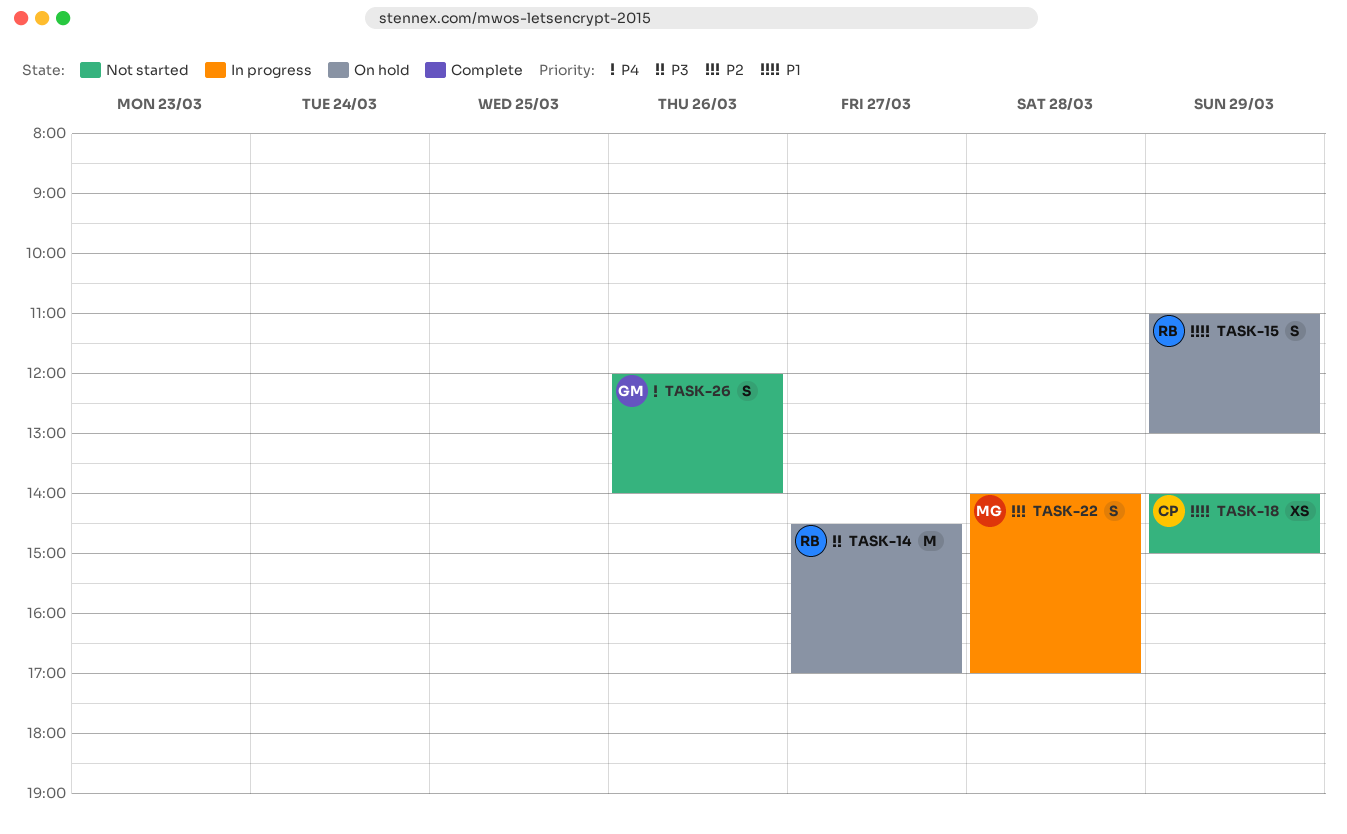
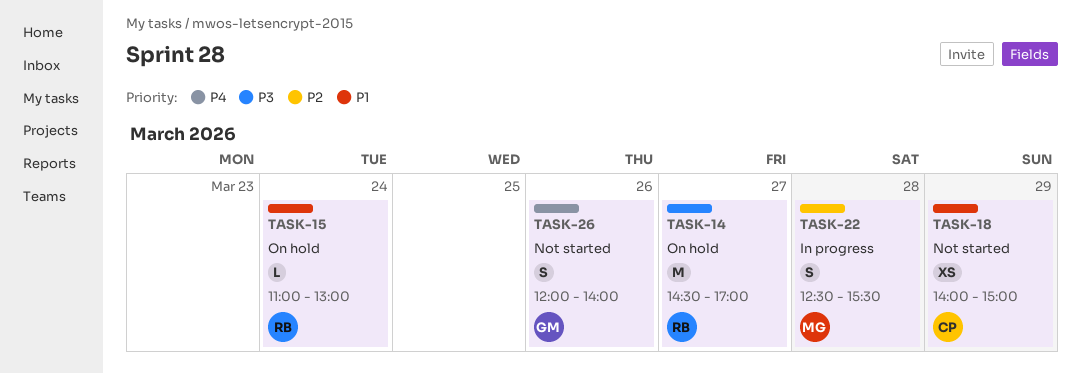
TASK-15, estimate: S -> L
TASK-15, day: Mar 29 -> Mar 24
TASK-22, begins: 14:00 -> 12:30
TASK-22, ends: 17:00 -> 15:30

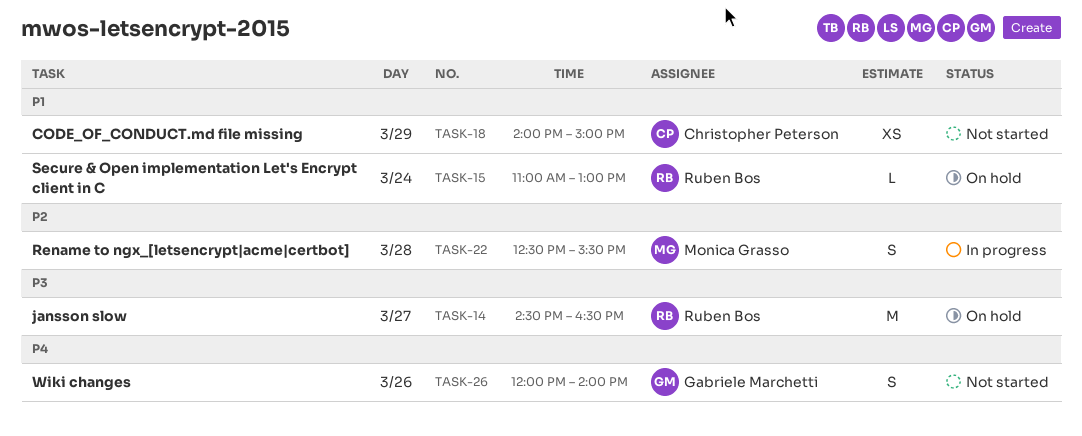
TASK-14, ends: 17:00 -> 16:30

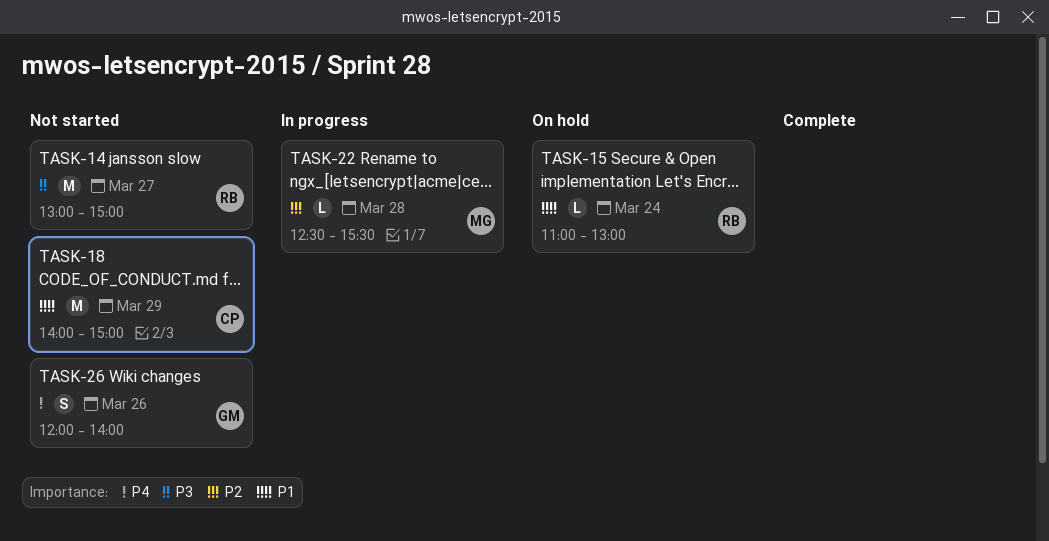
TASK-14, status: On hold -> Not started
TASK-14, begins: 14:30 -> 13:00
TASK-14, ends: 16:30 -> 15:00
TASK-18, estimate: XS -> M
TASK-22, estimate: S -> L

